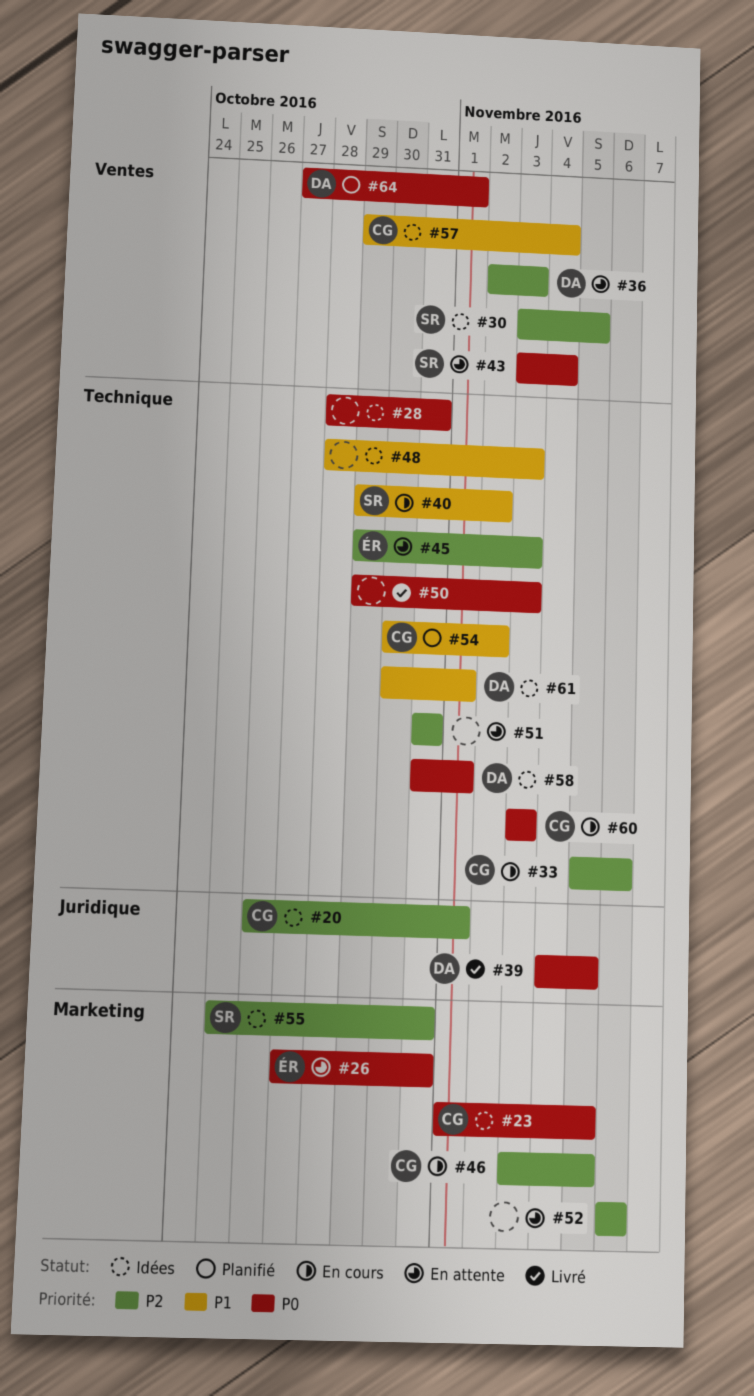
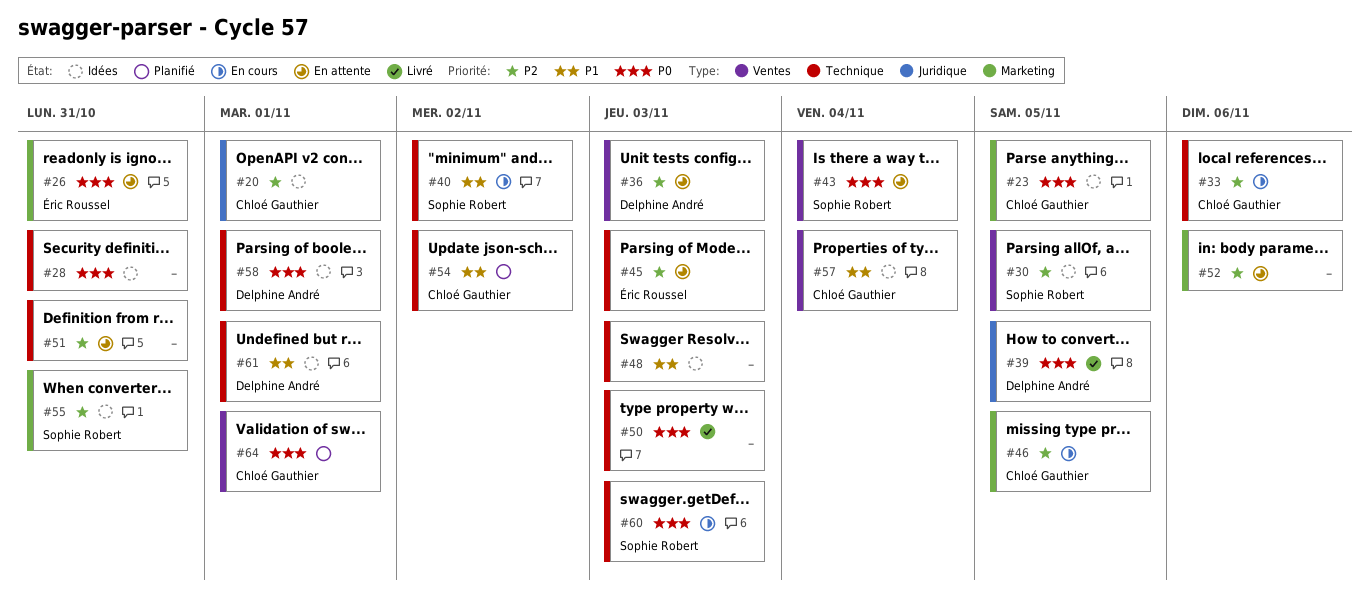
#60, owner: Chloé Gauthier -> Sophie Robert
#64, owner: Delphine André -> Chloé Gauthier

